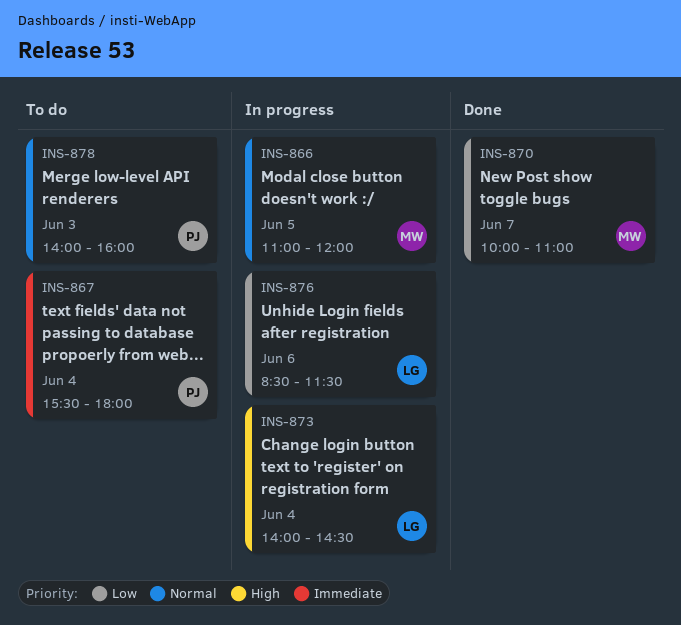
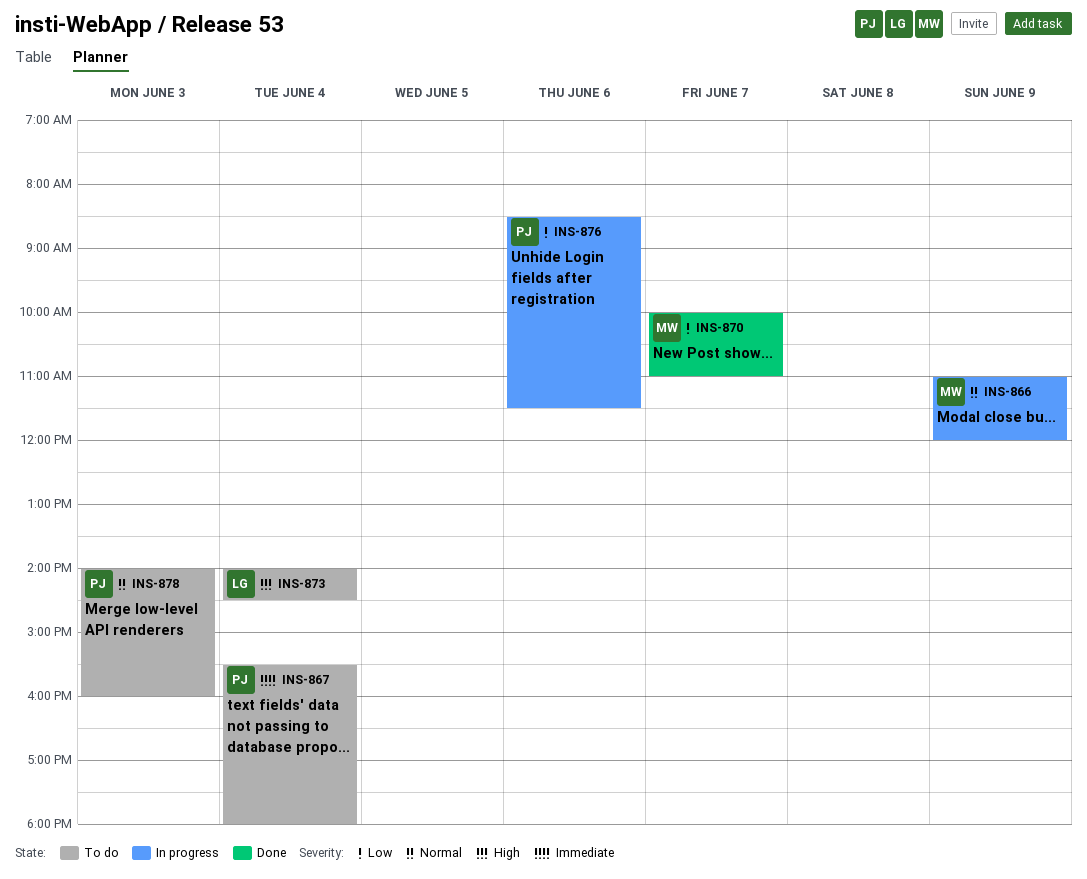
INS-866, day: Jun 5 -> Jun 9
INS-873, status: In progress -> To do
INS-876, owner: LG -> PJ

